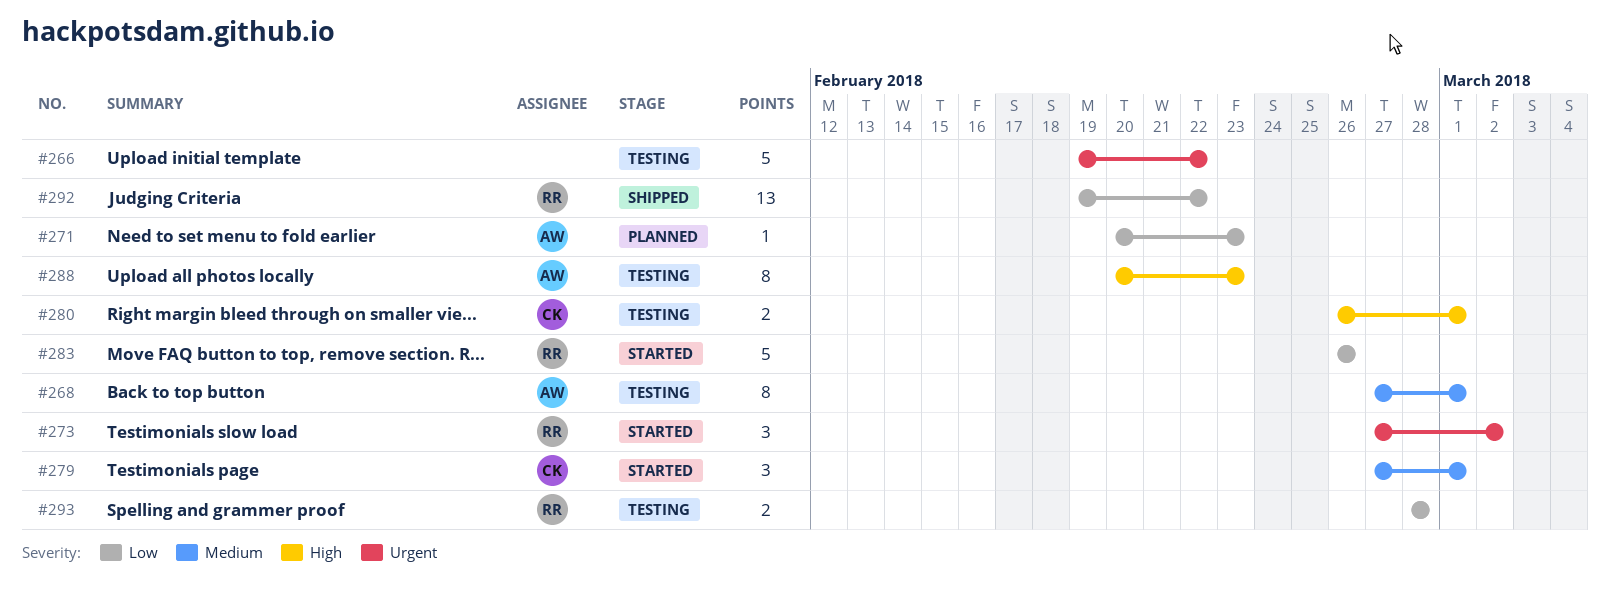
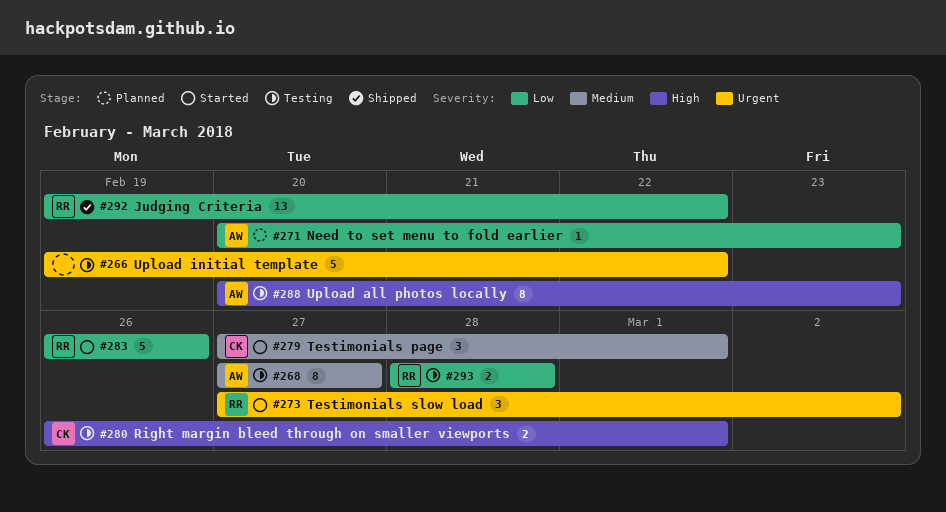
#268, due: Mar 1 -> Feb 27

